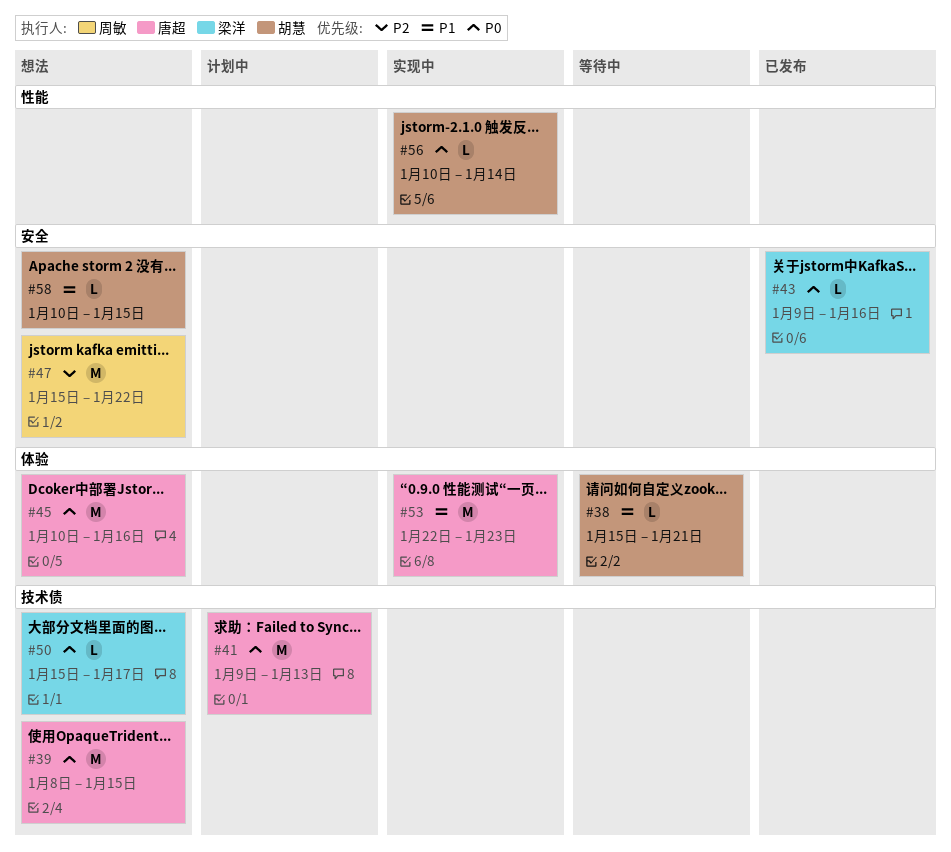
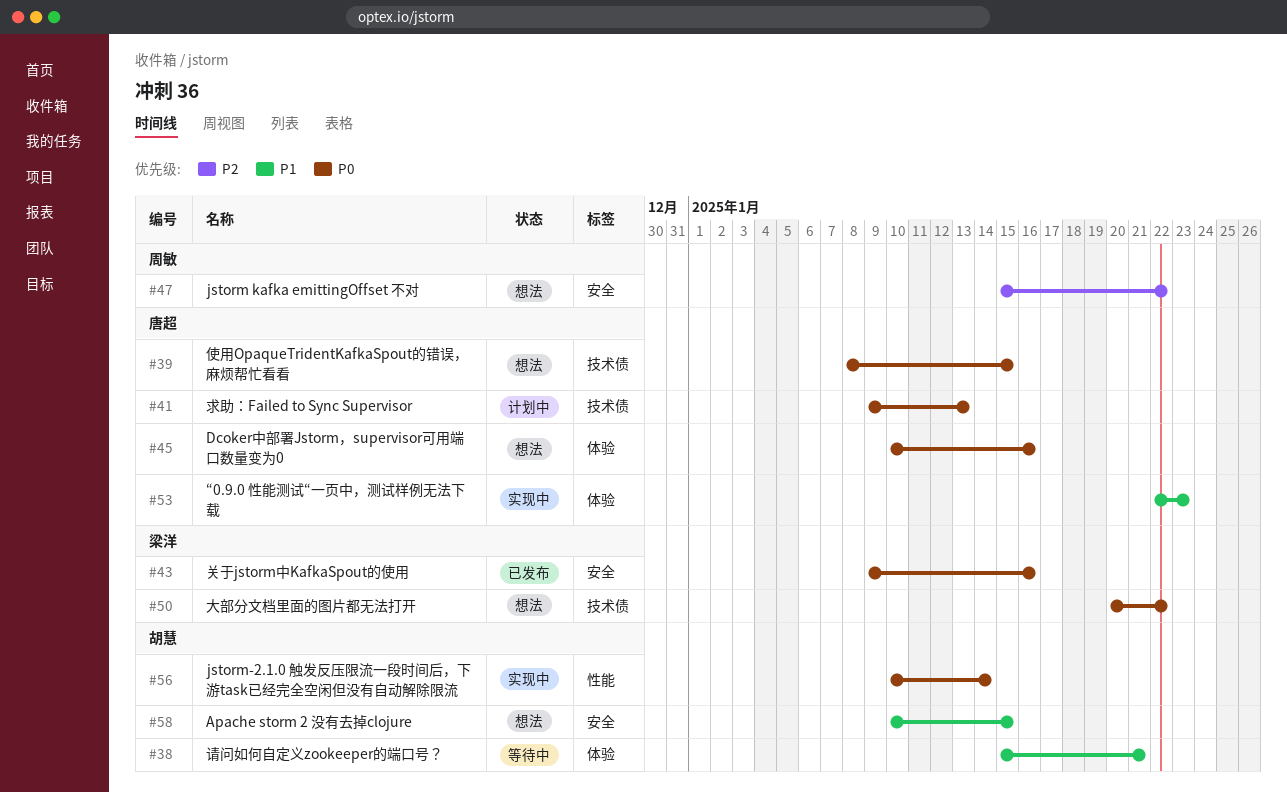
#50, start: Jan 15 -> Jan 20
#50, due: Jan 17 -> Jan 22

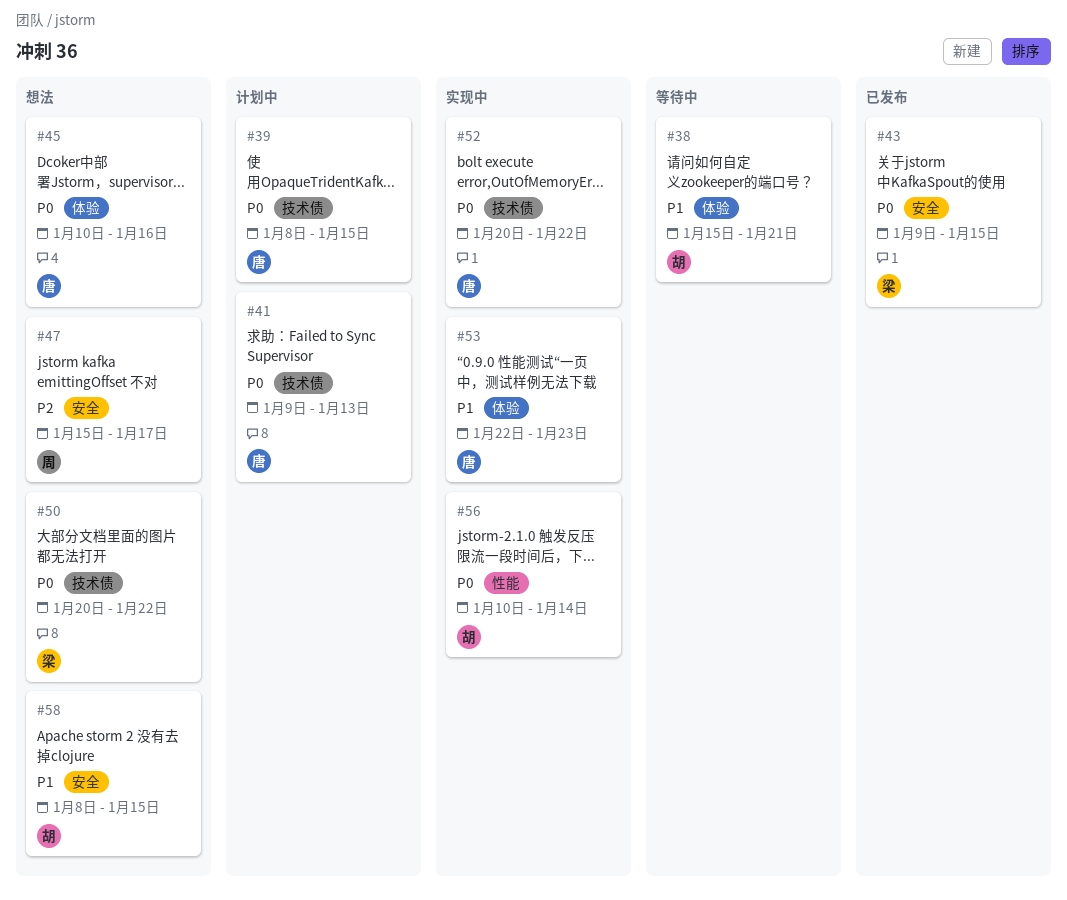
#39, status: 想法 -> 计划中
#43, due: Jan 16 -> Jan 15
#47, due: Jan 22 -> Jan 17
#52: none -> present
#58, start: Jan 10 -> Jan 8

